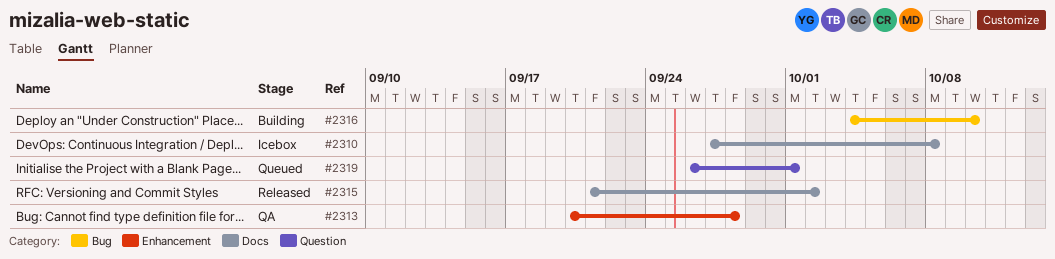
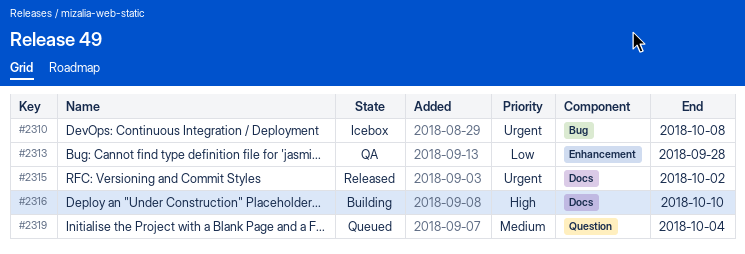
#2310, label: Docs -> Bug
#2316, label: Bug -> Docs
#2319, due: Oct 1 -> Oct 4

